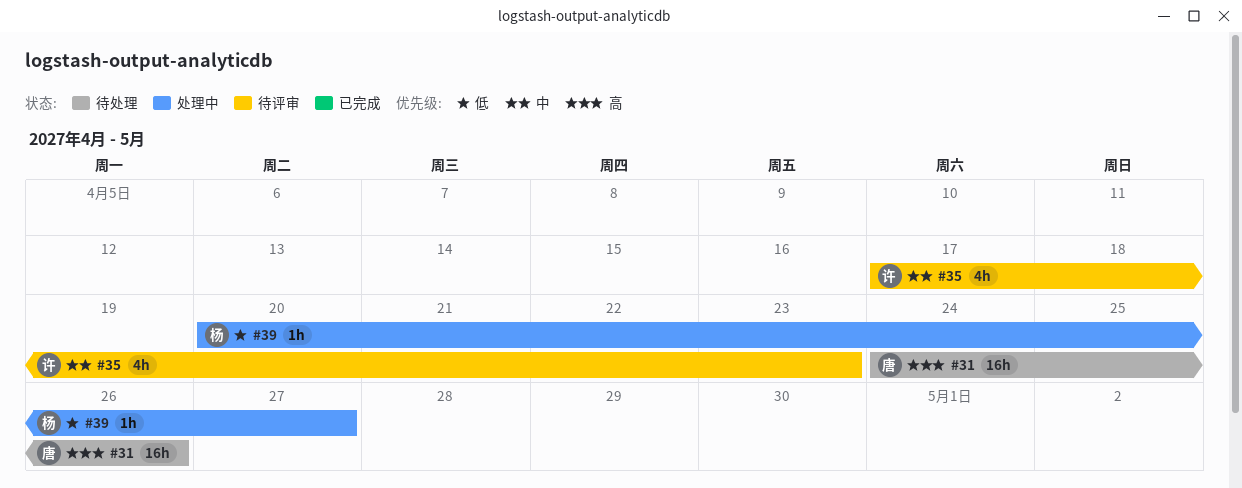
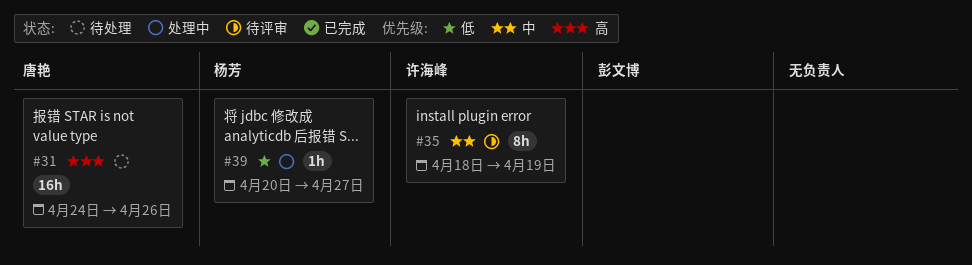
#35, estimate: 4h -> 8h
#35, start: Apr 17 -> Apr 18
#35, due: Apr 23 -> Apr 19

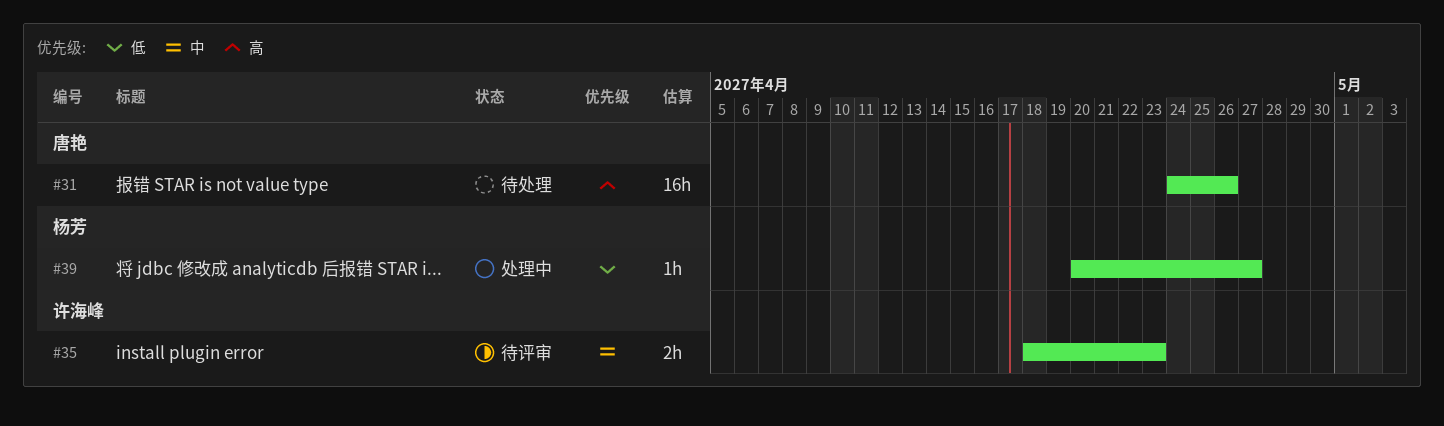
#35, estimate: 8h -> 2h
#35, due: Apr 19 -> Apr 23

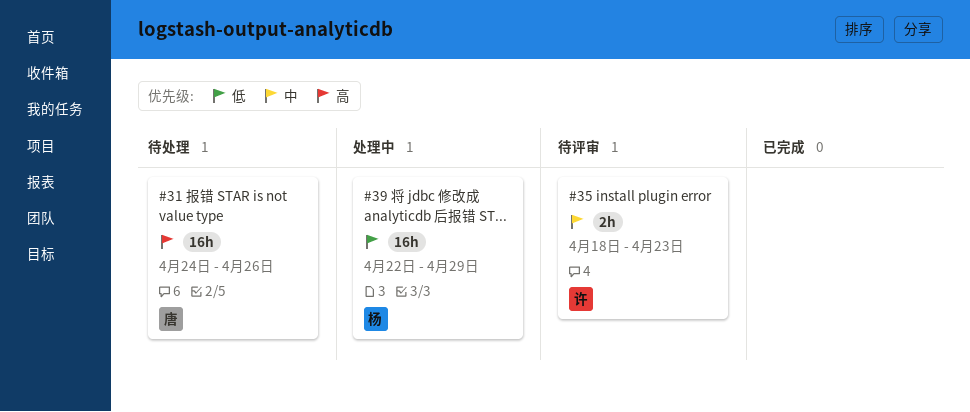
#39, estimate: 1h -> 16h
#39, start: Apr 20 -> Apr 22
#39, due: Apr 27 -> Apr 29

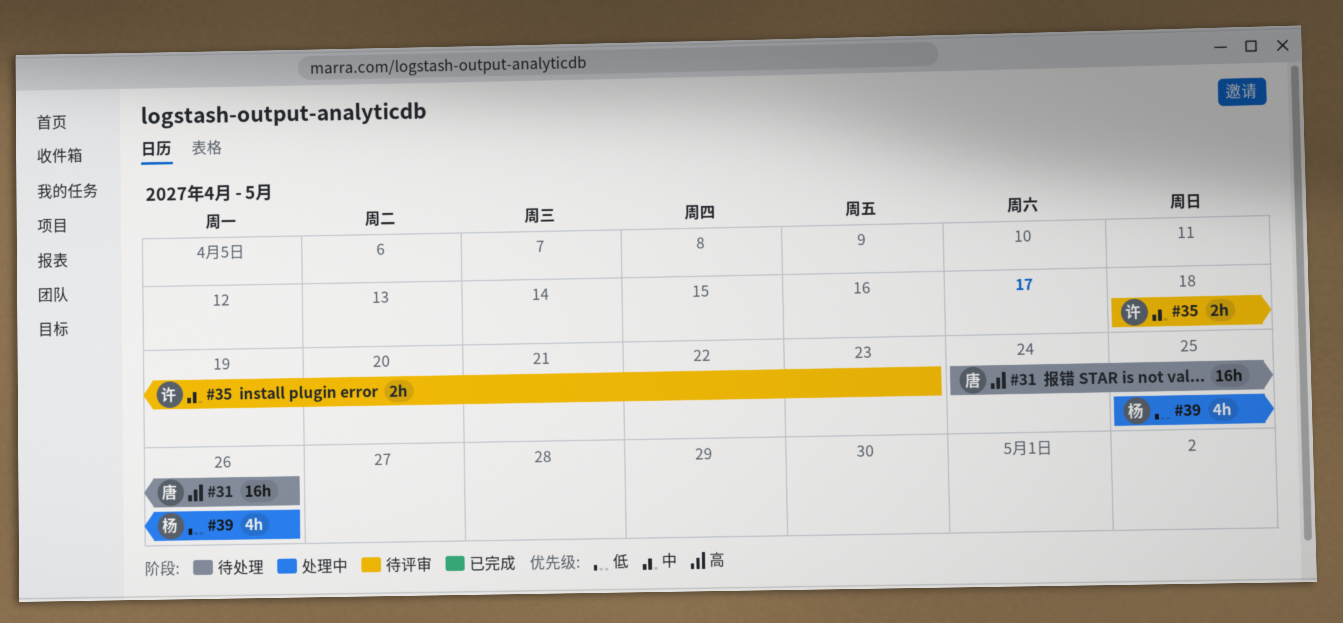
#39, estimate: 16h -> 4h
#39, start: Apr 22 -> Apr 25
#39, due: Apr 29 -> Apr 26

